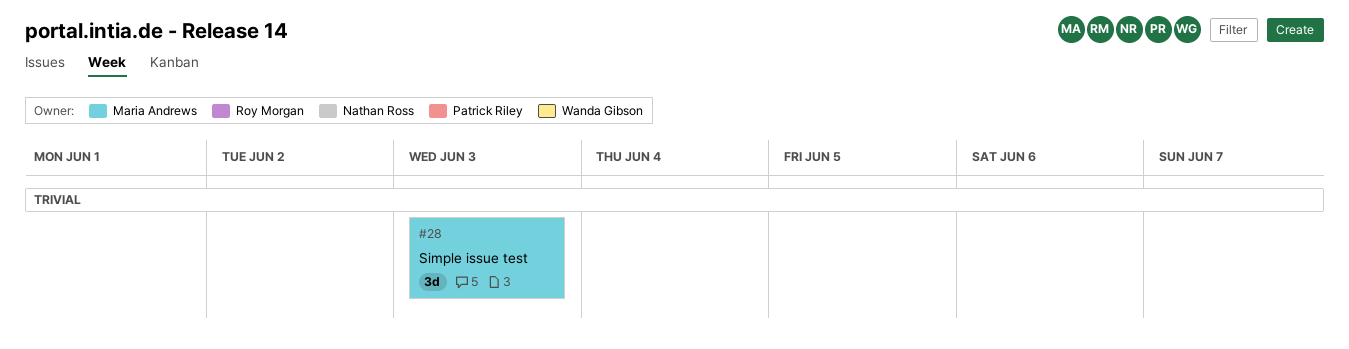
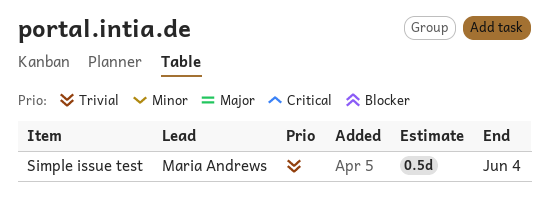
Simple issue test, estimate: 3d -> 0.5d
Simple issue test, due: Jun 3 -> Jun 4

